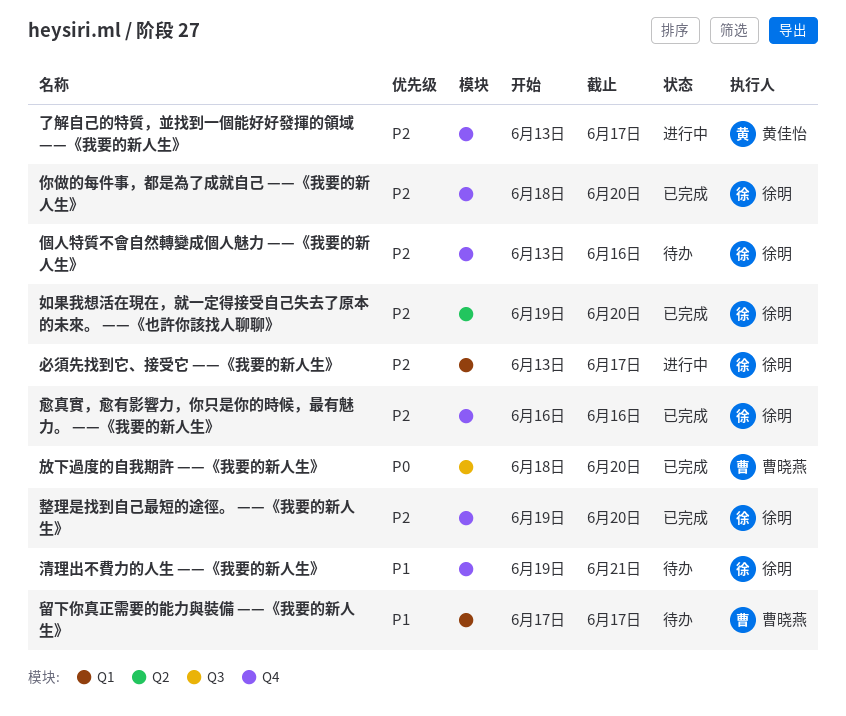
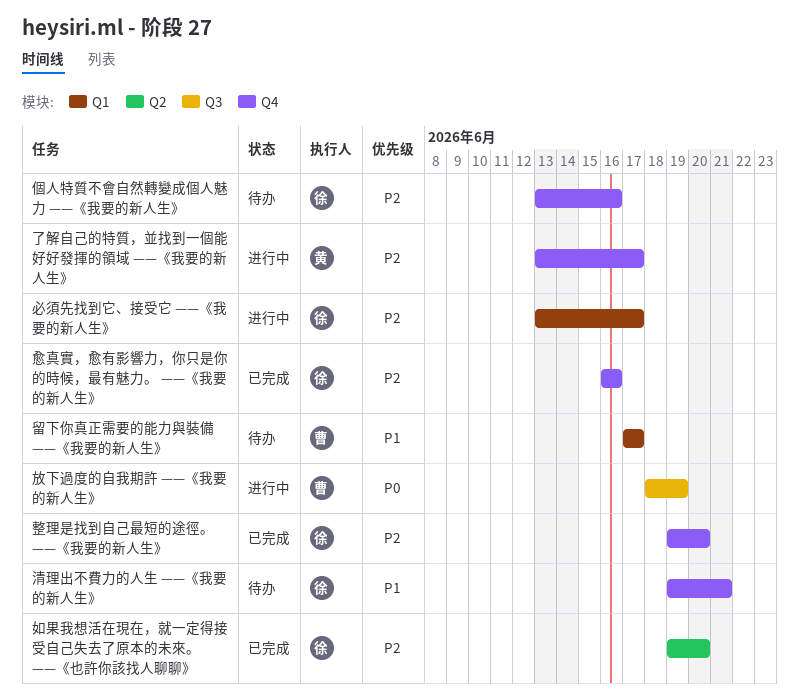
你做的每件事，都是為了成就自己 ——《我要的新人生》: present -> none
放下過度的自我期許 ——《我要的新人生》, status: 已完成 -> 进行中
放下過度的自我期許 ——《我要的新人生》, due: Jun 20 -> Jun 19

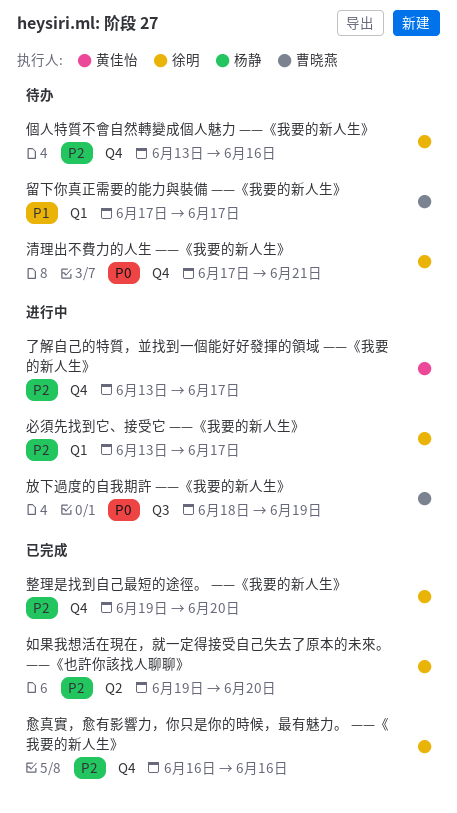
清理出不費力的人生 ——《我要的新人生》, priority: P1 -> P0
清理出不費力的人生 ——《我要的新人生》, start: Jun 19 -> Jun 17

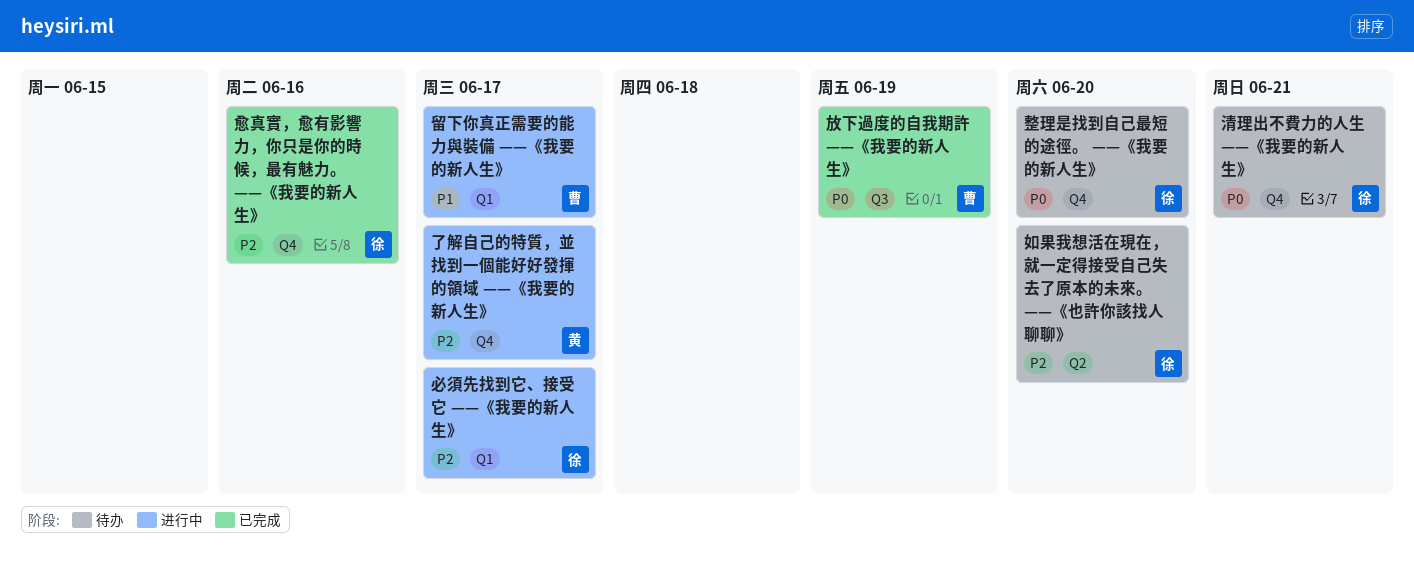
個人特質不會自然轉變成個人魅力 ——《我要的新人生》: present -> none
如果我想活在現在，就一定得接受自己失去了原本的未來。 ——《也許你該找人聊聊》, status: 已完成 -> 待办
放下過度的自我期許 ——《我要的新人生》, status: 进行中 -> 已完成
整理是找到自己最短的途徑。 ——《我要的新人生》, status: 已完成 -> 待办
整理是找到自己最短的途徑。 ——《我要的新人生》, priority: P2 -> P0
留下你真正需要的能力與裝備 ——《我要的新人生》, status: 待办 -> 进行中

